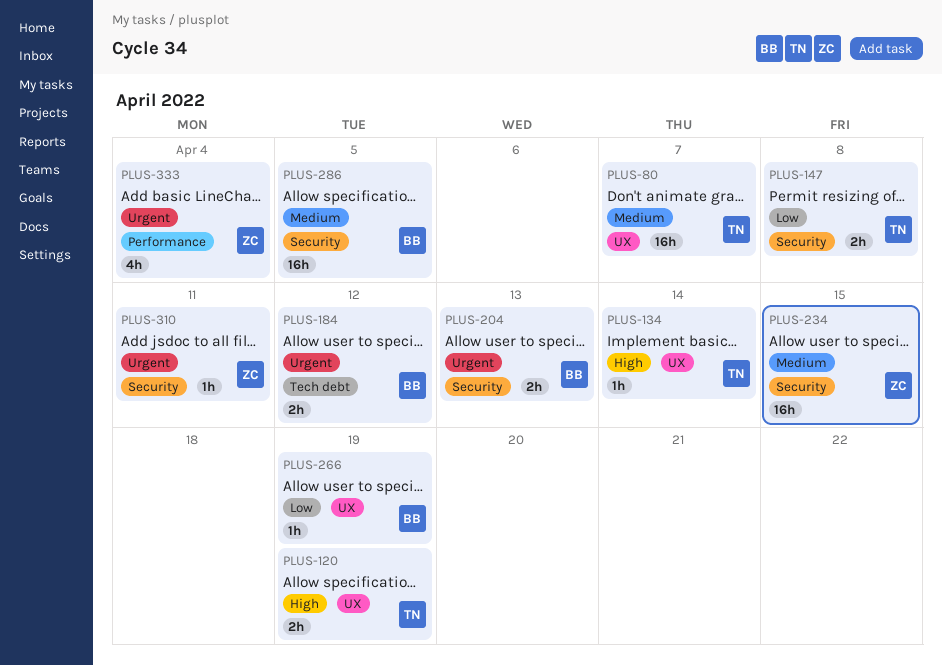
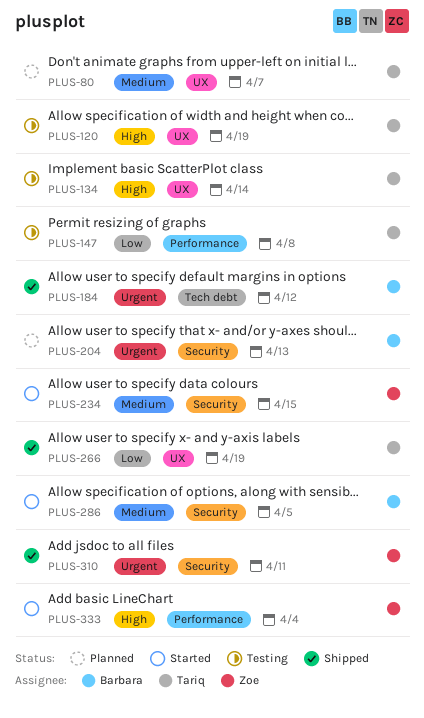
PLUS-147, label: Security -> Performance
PLUS-266, owner: Barbara -> Tariq
PLUS-333, priority: Urgent -> High

